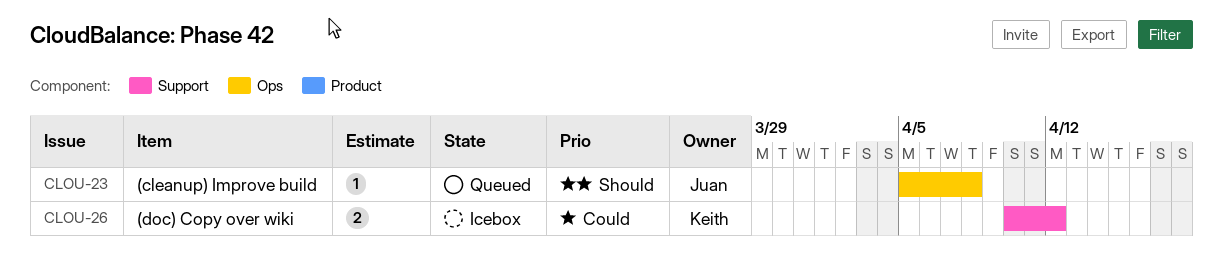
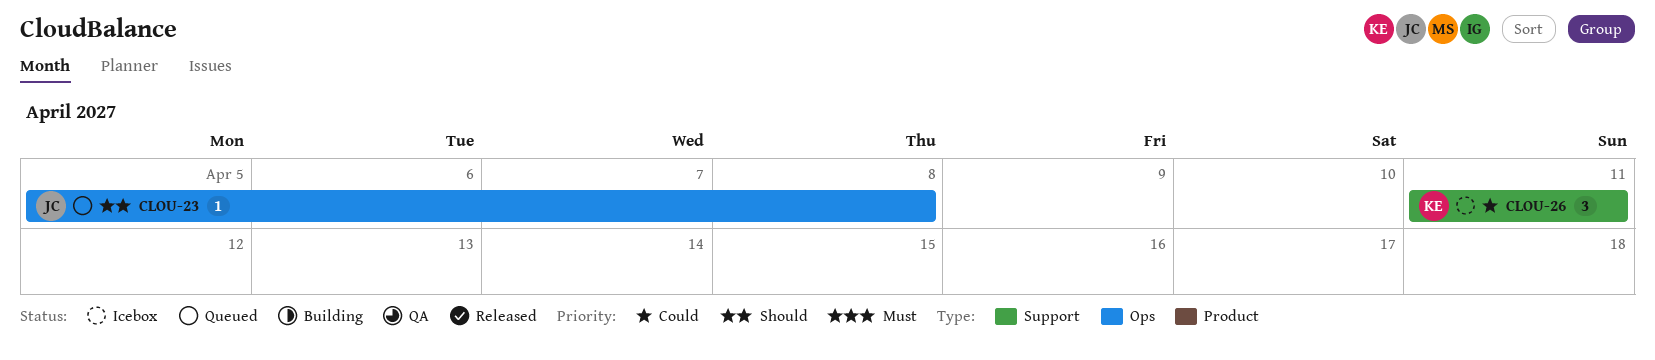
CLOU-26, estimate: 2 -> 3
CLOU-26, start: Apr 10 -> Apr 11
CLOU-26, due: Apr 12 -> Apr 11

